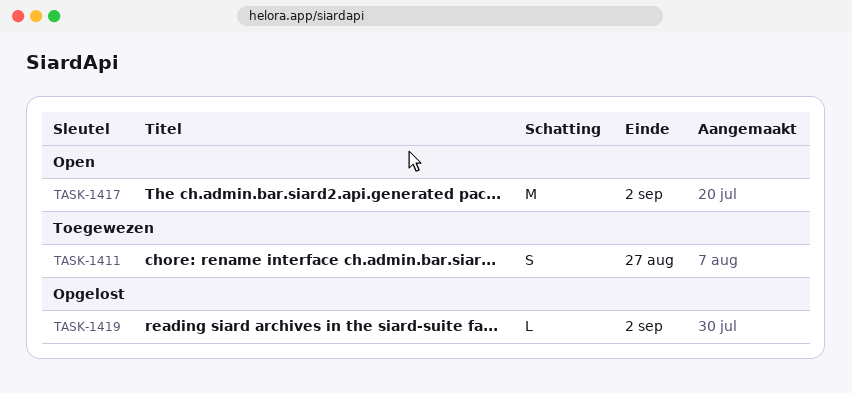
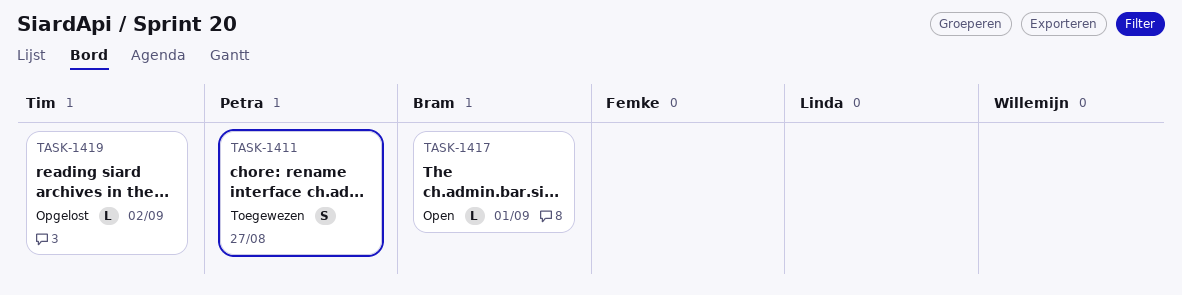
TASK-1417, estimate: M -> L
TASK-1417, due: Sep 2 -> Sep 1

